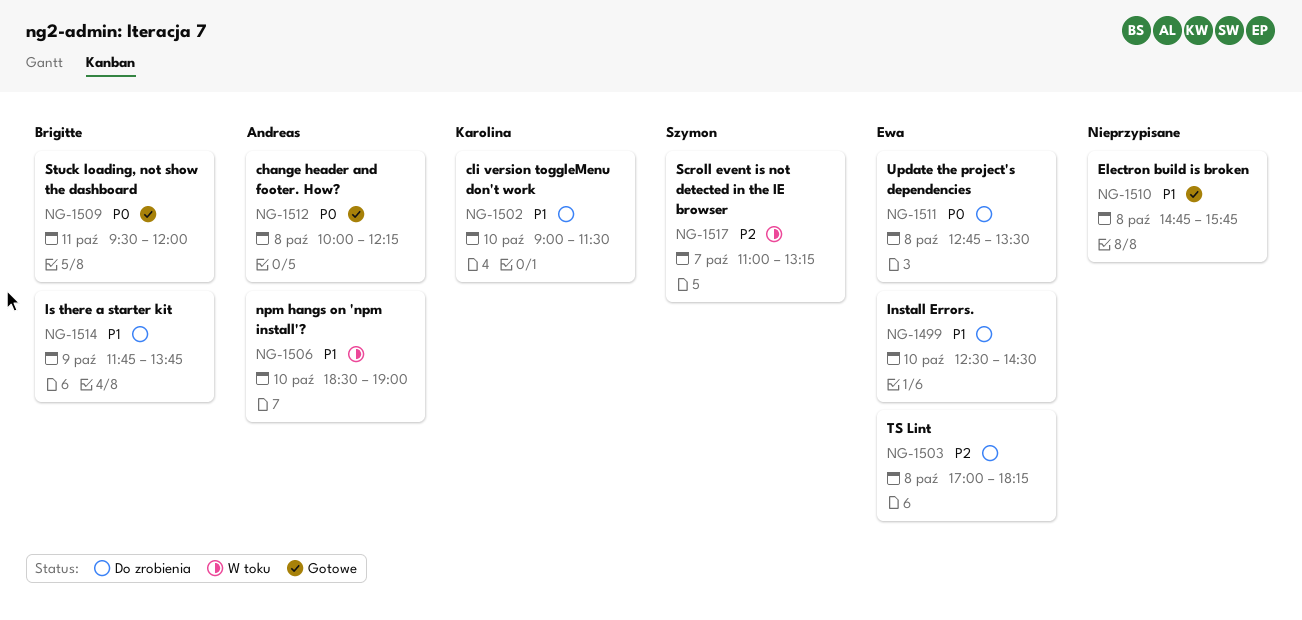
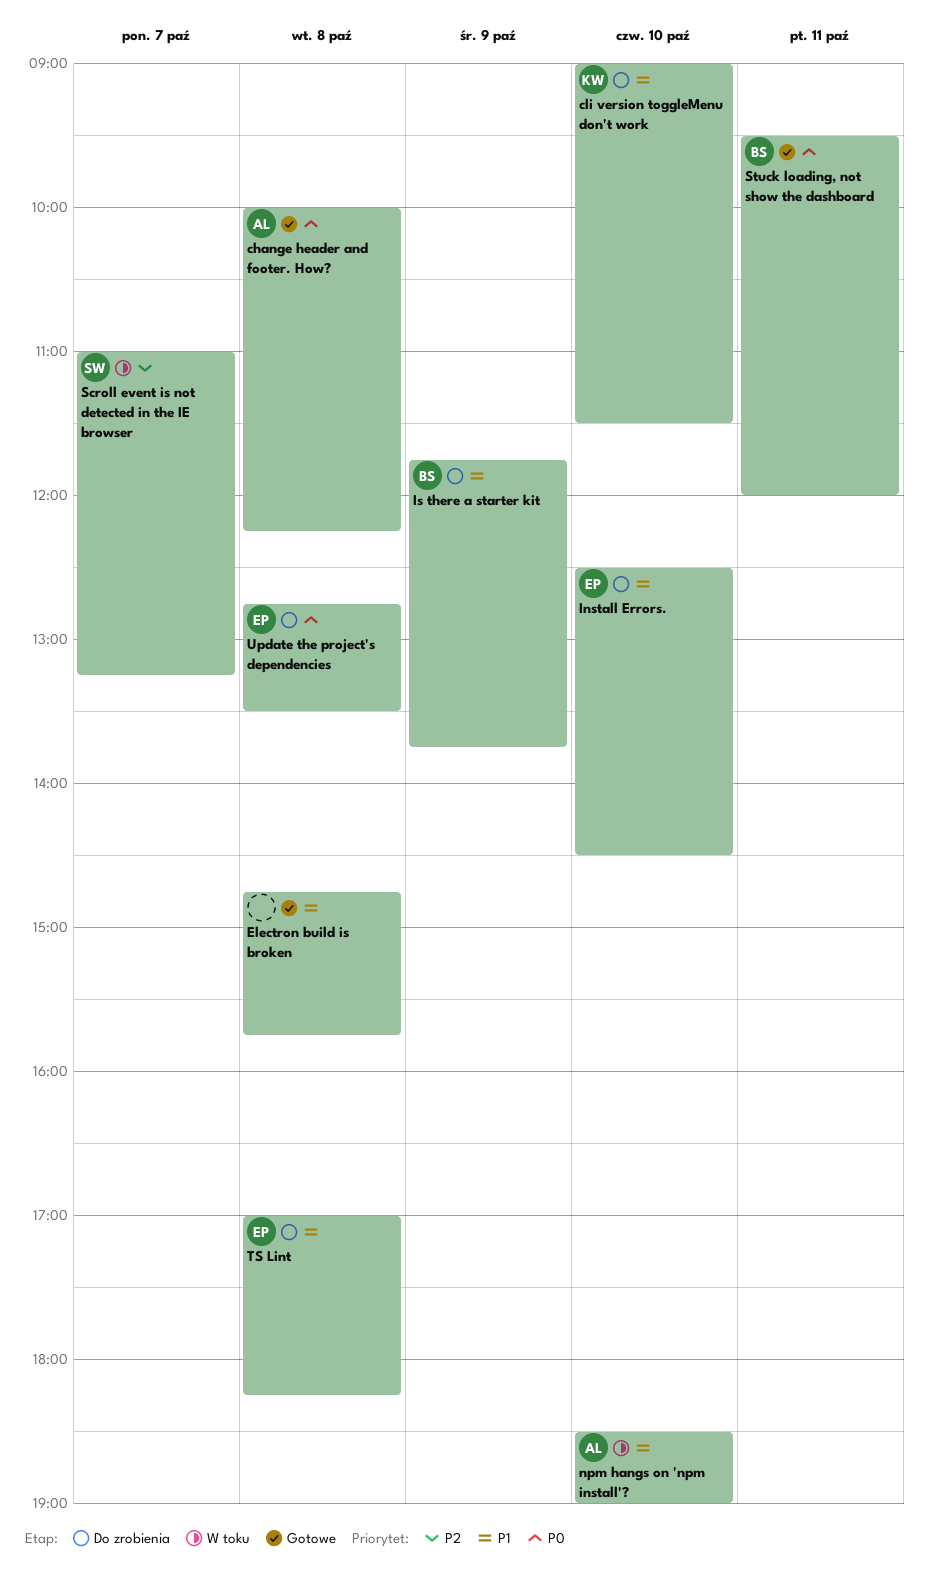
TS Lint, priority: P2 -> P1

